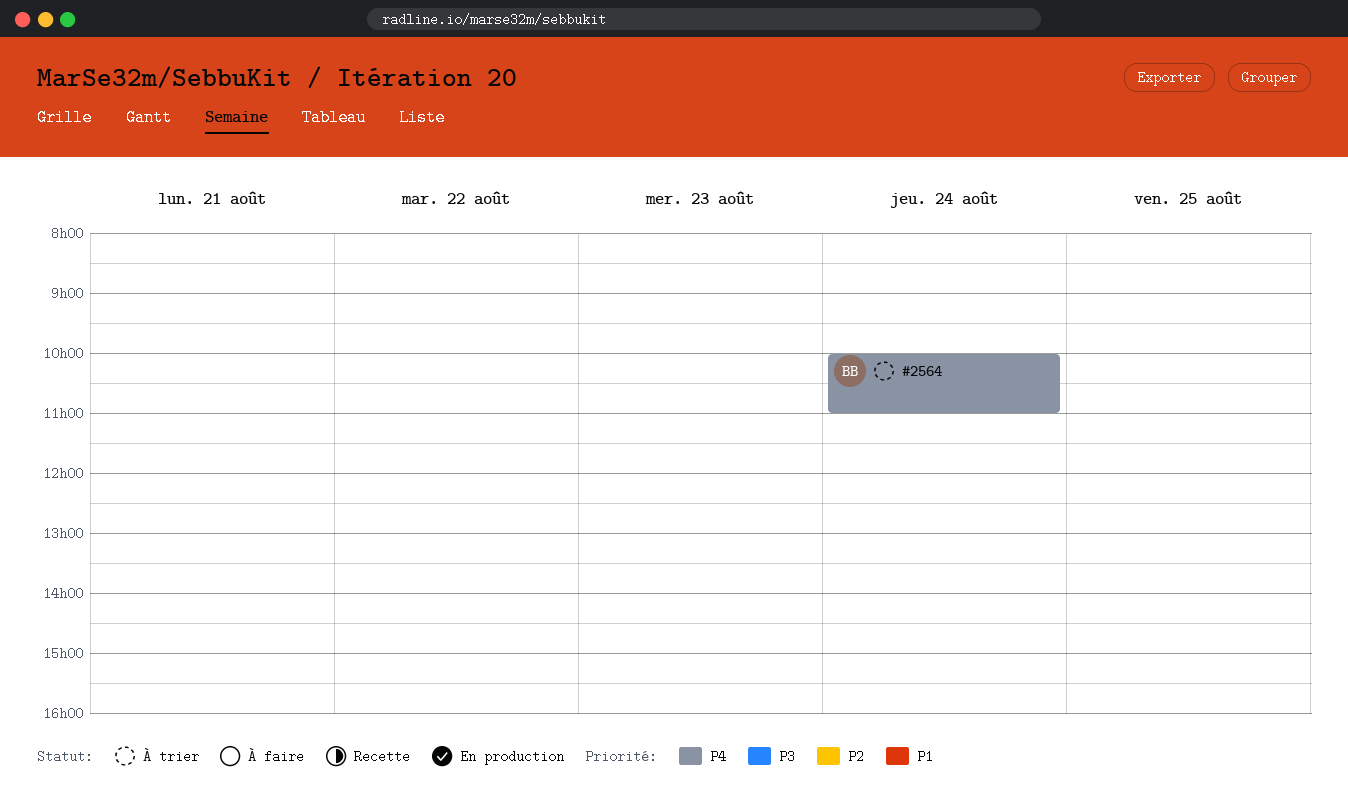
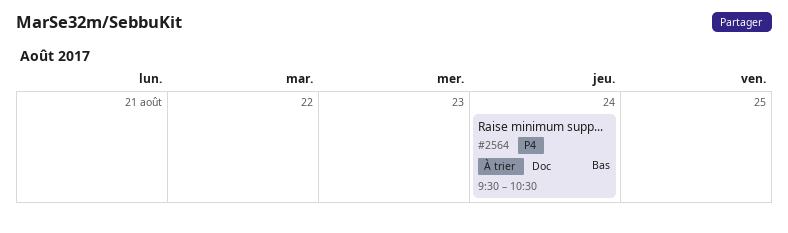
#2564, begins: 10:00 -> 09:30
#2564, ends: 11:00 -> 10:30

